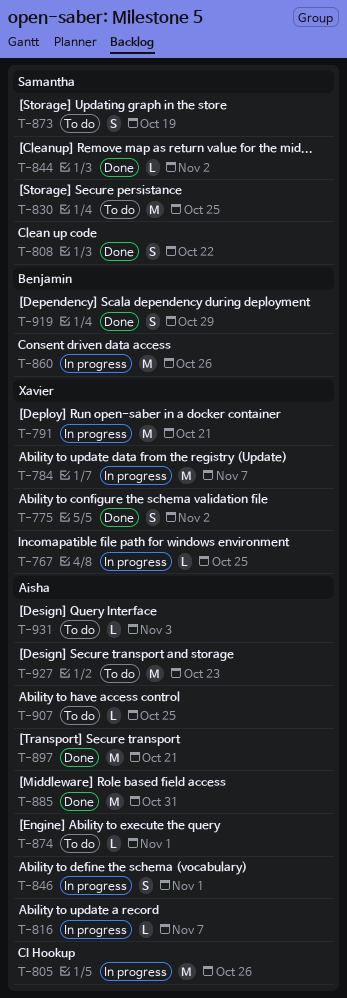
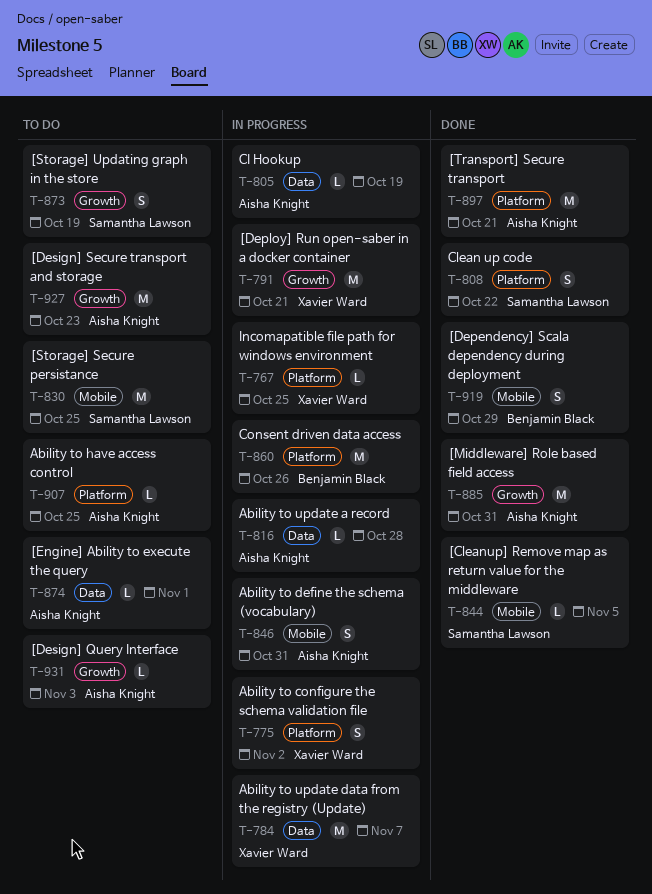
T-775, status: Done -> In progress
T-805, estimate: M -> L
T-805, due: Oct 26 -> Oct 19
T-816, due: Nov 7 -> Oct 28
T-844, due: Nov 2 -> Nov 5
T-846, due: Nov 1 -> Oct 31

